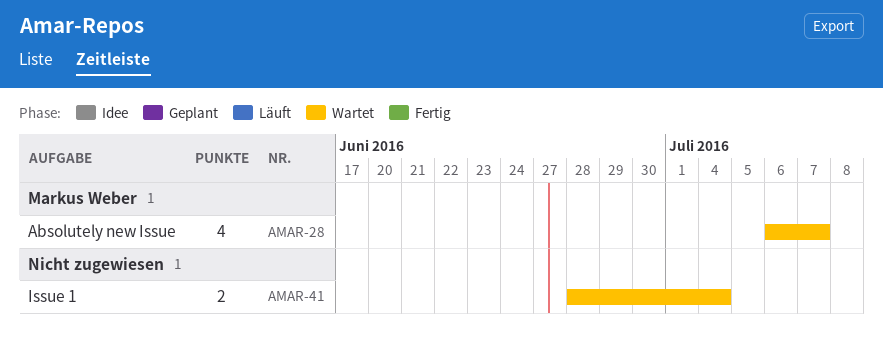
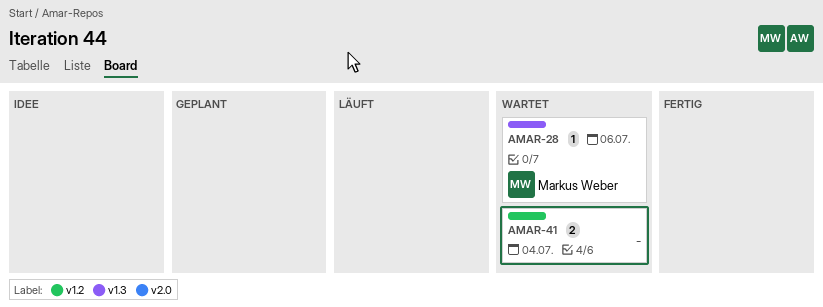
AMAR-28, estimate: 4 -> 1
AMAR-28, due: Jul 7 -> Jul 6

